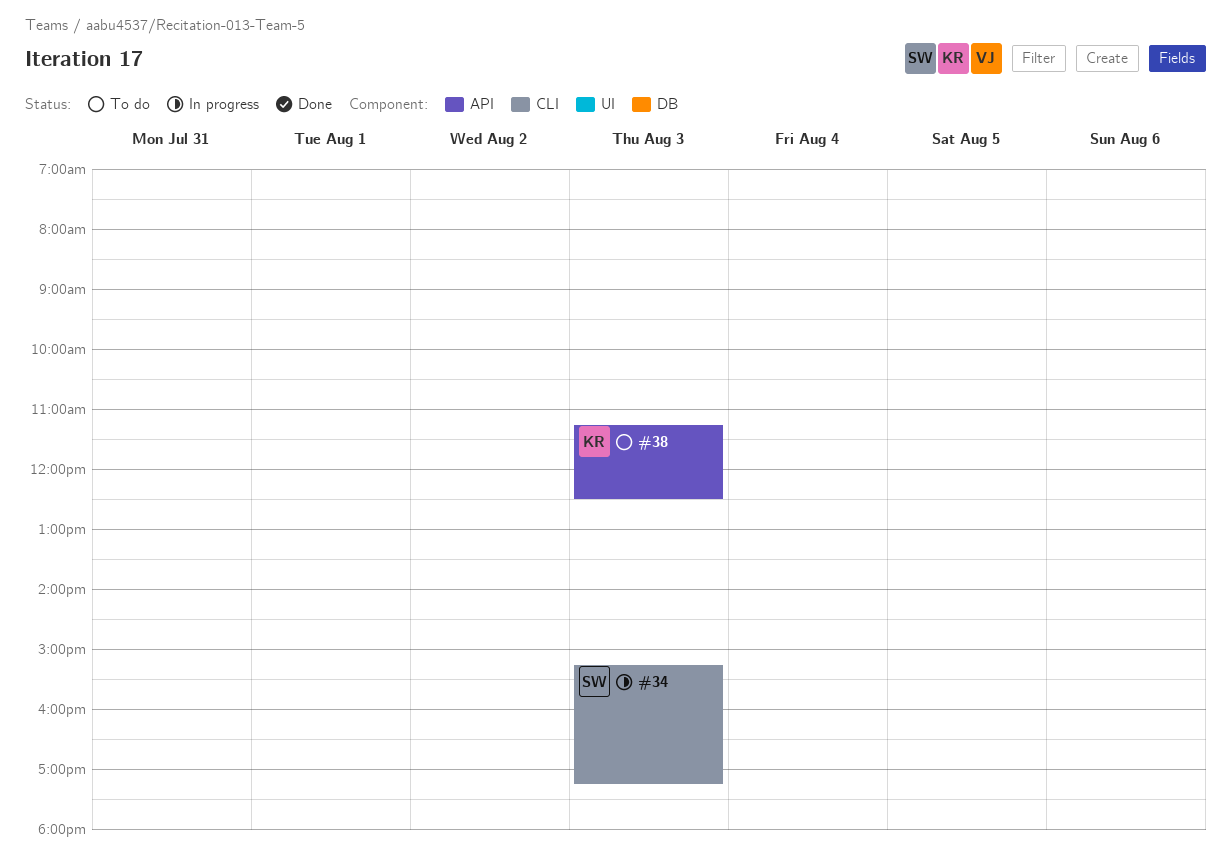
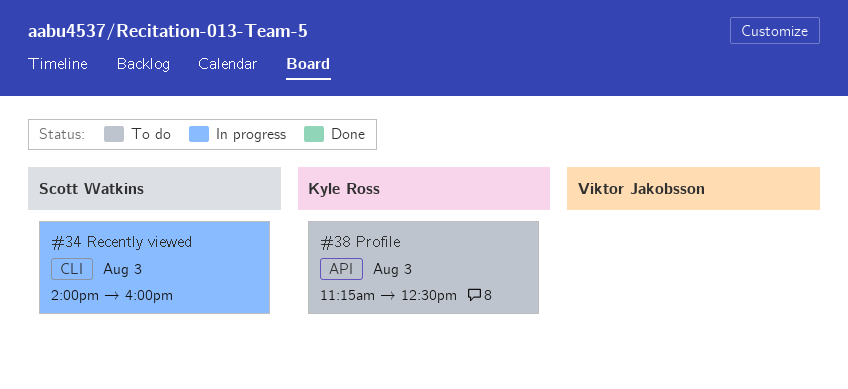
#34, begins: 15:15 -> 14:00
#34, ends: 17:15 -> 16:00

